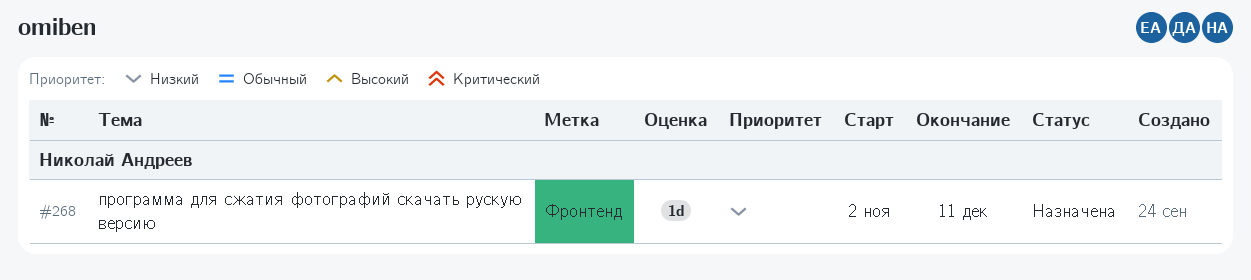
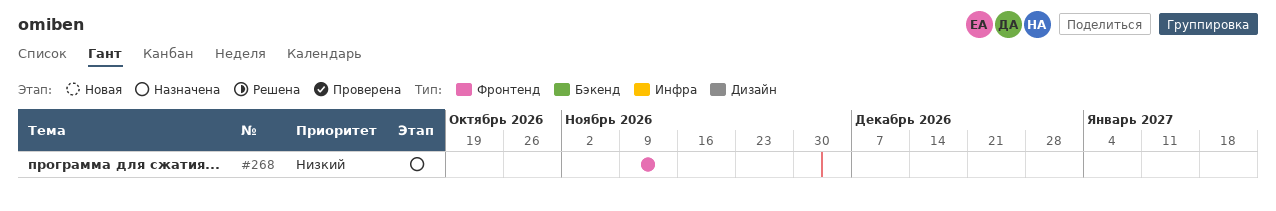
#268, start: Nov 2 -> Nov 9
#268, due: Dec 11 -> Nov 13

